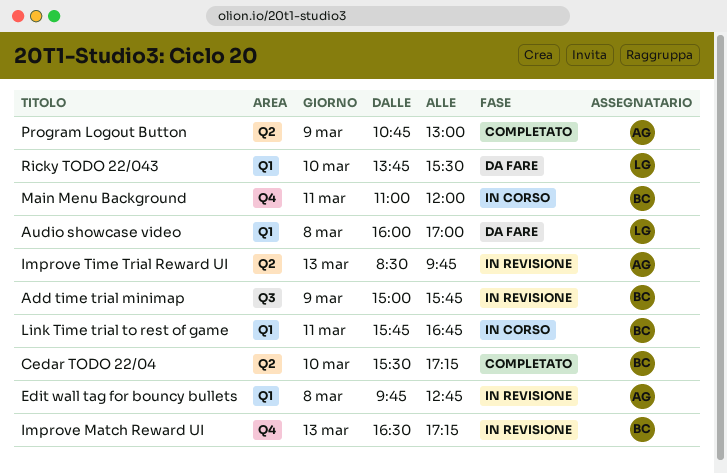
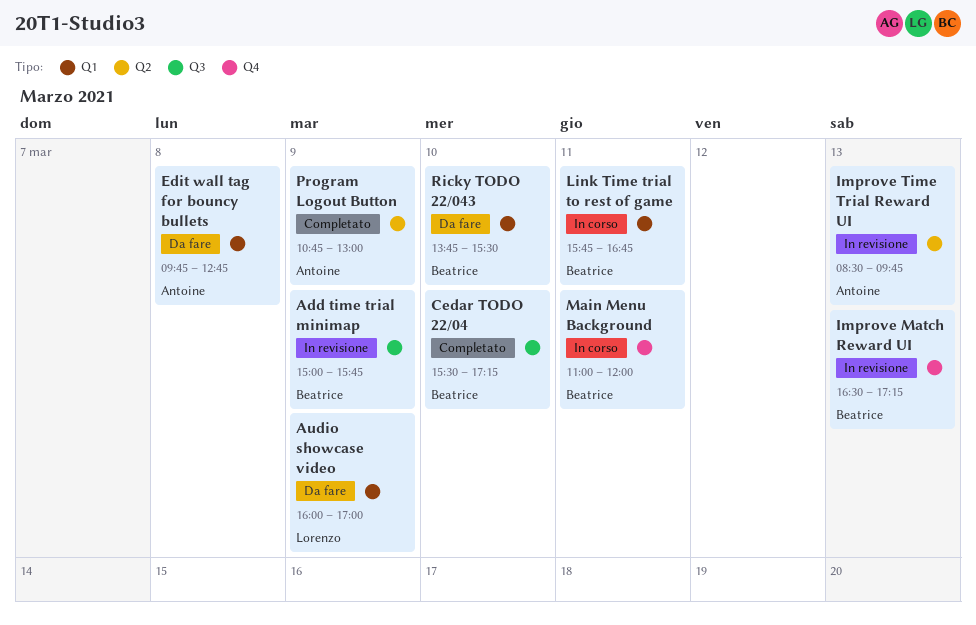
Audio showcase video, day: Mar 8 -> Mar 9
Cedar TODO 22/04, label: Q2 -> Q3
Edit wall tag for bouncy bullets, status: In revisione -> Da fare
Ricky TODO 22/043, owner: Lorenzo -> Beatrice

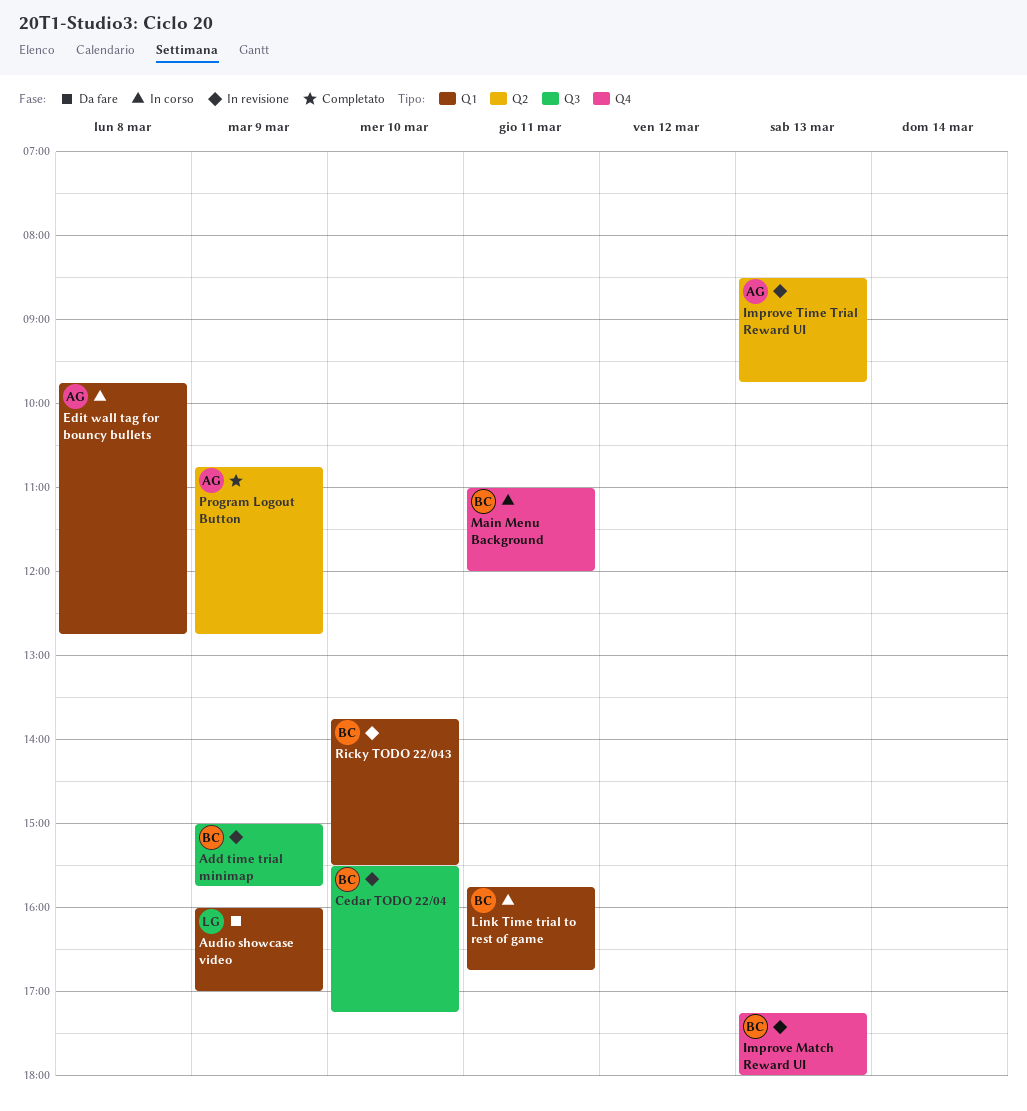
Cedar TODO 22/04, status: Completato -> In revisione
Edit wall tag for bouncy bullets, status: Da fare -> In corso
Improve Match Reward UI, begins: 16:30 -> 17:15
Improve Match Reward UI, ends: 17:15 -> 18:00
Program Logout Button, ends: 13:00 -> 12:45
Ricky TODO 22/043, status: Da fare -> In revisione

